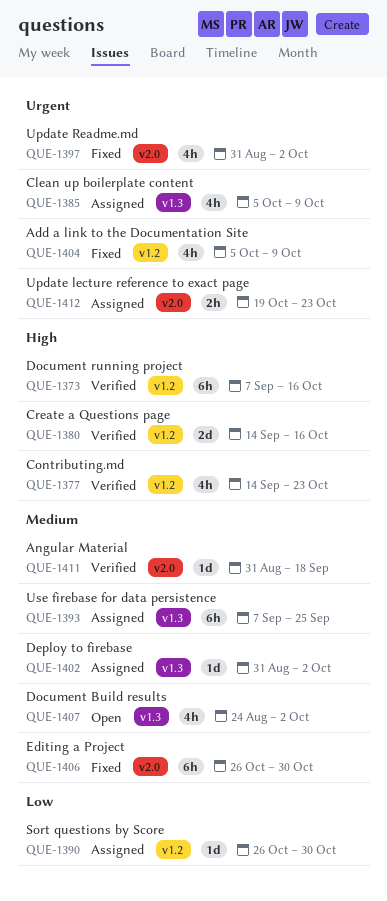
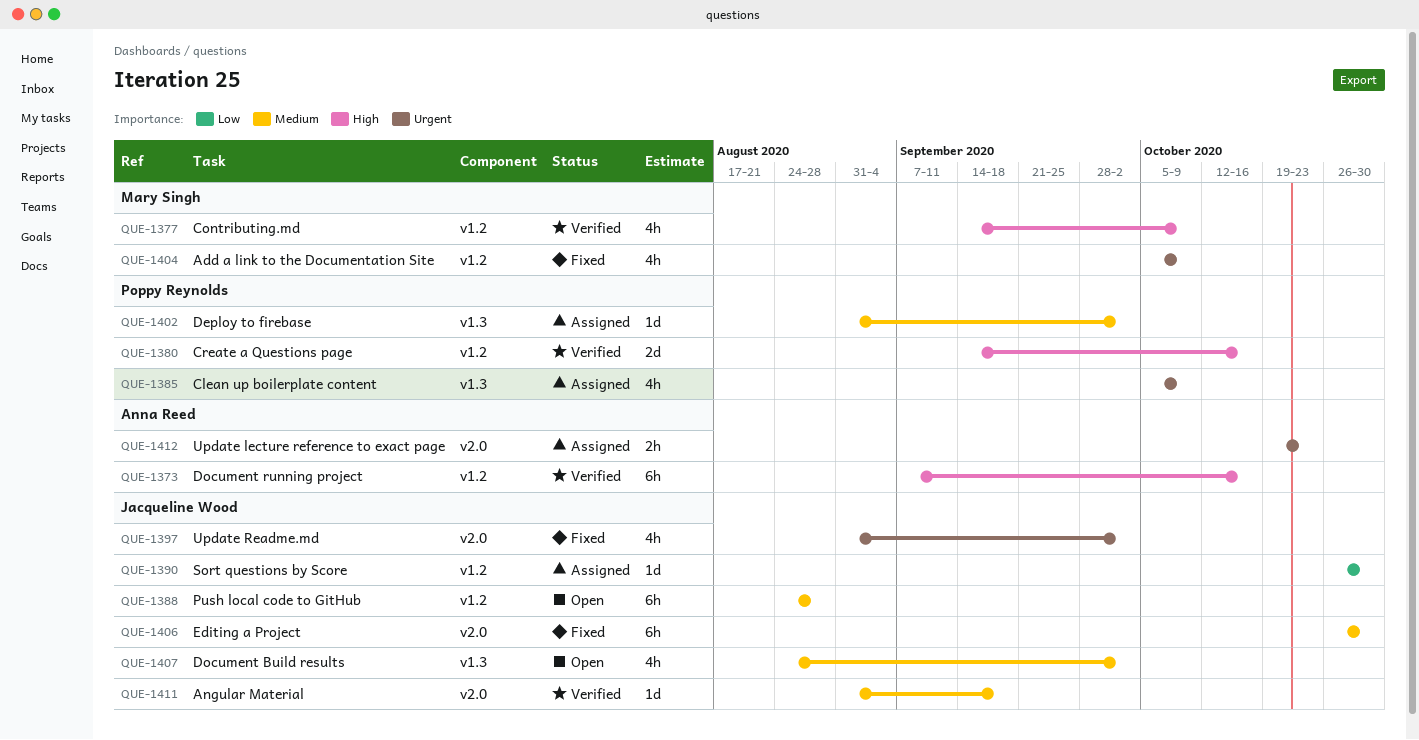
QUE-1377, due: Oct 23 -> Oct 9
QUE-1388: none -> present
QUE-1393: present -> none

